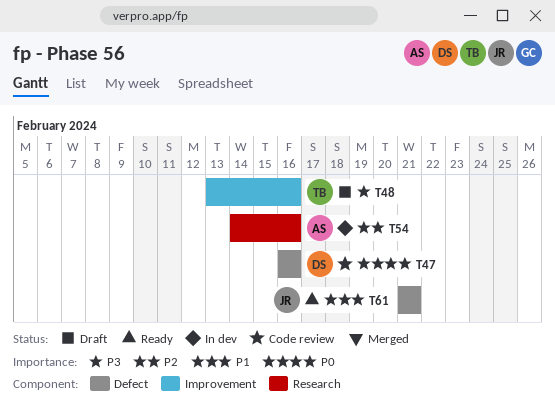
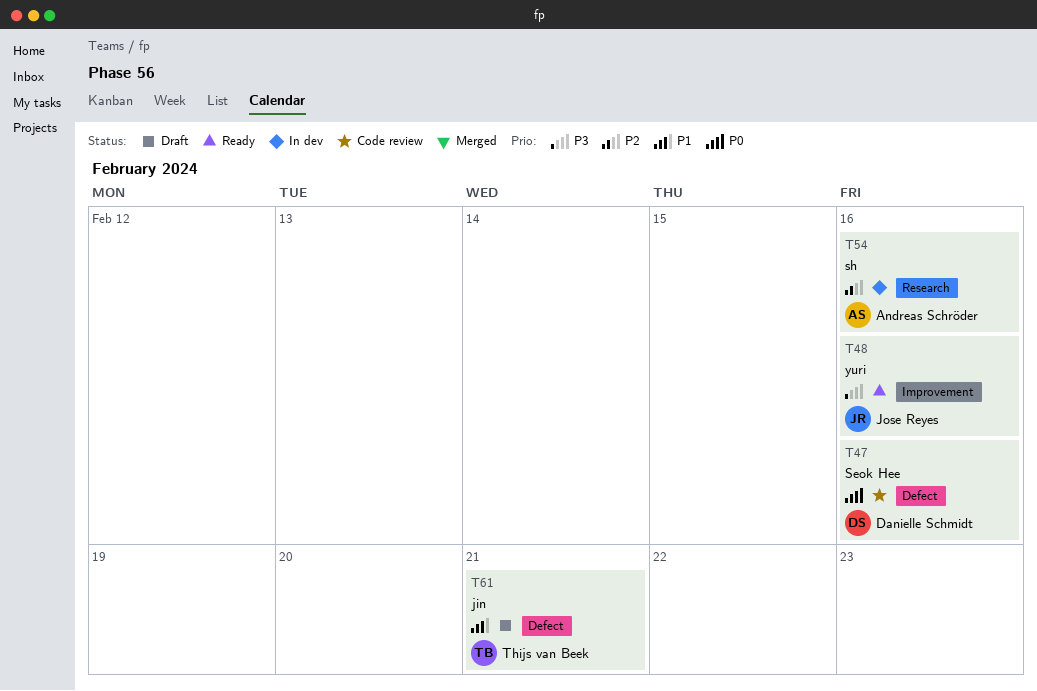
T48, status: Draft -> Ready
T48, owner: Thijs van Beek -> Jose Reyes
T61, status: Ready -> Draft
T61, owner: Jose Reyes -> Thijs van Beek

